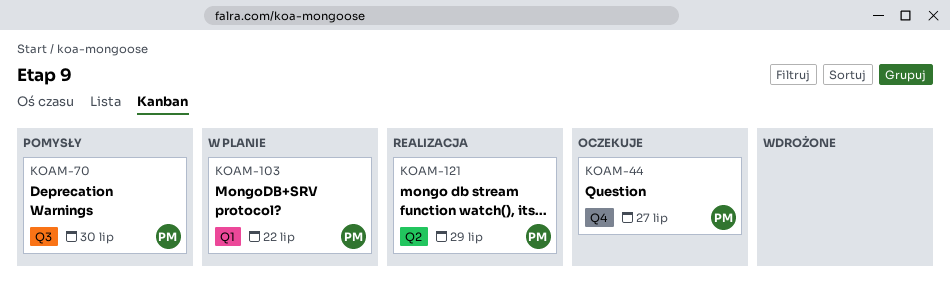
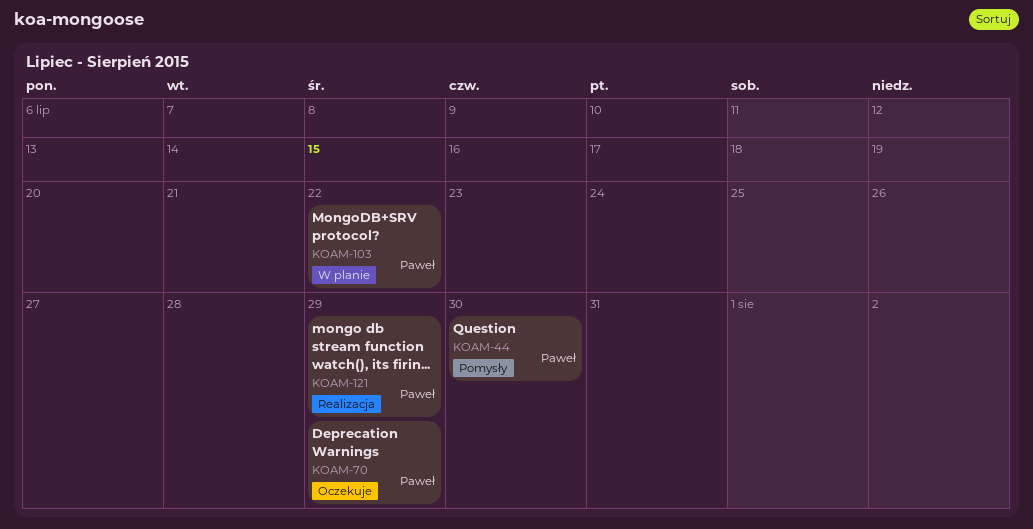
KOAM-44, status: Oczekuje -> Pomysły
KOAM-44, due: Jul 27 -> Jul 30
KOAM-70, status: Pomysły -> Oczekuje
KOAM-70, due: Jul 30 -> Jul 29

